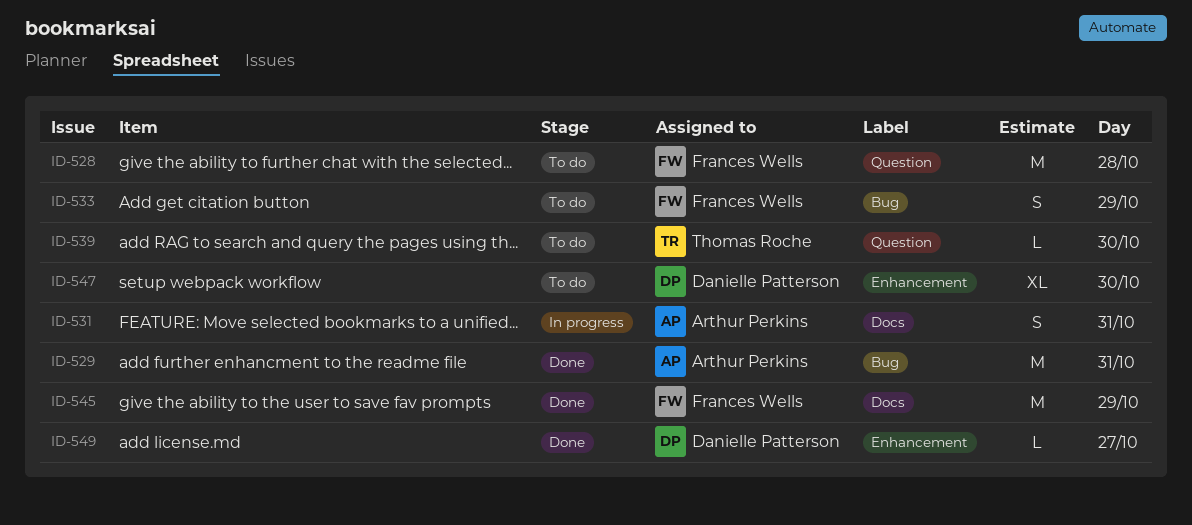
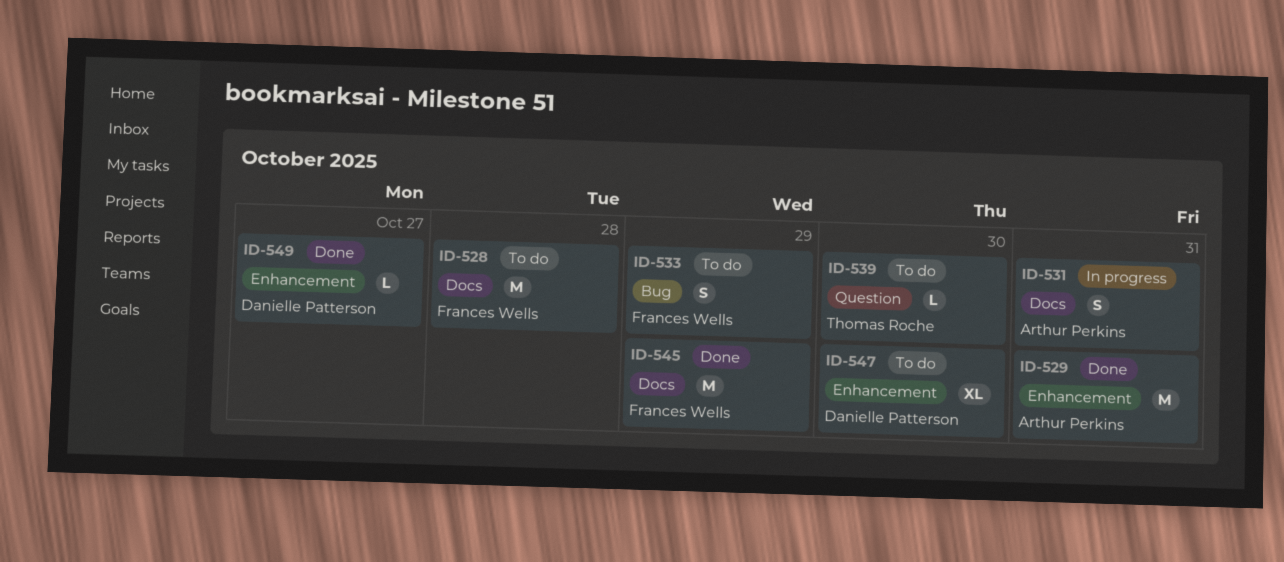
ID-528, label: Question -> Docs
ID-529, label: Bug -> Enhancement

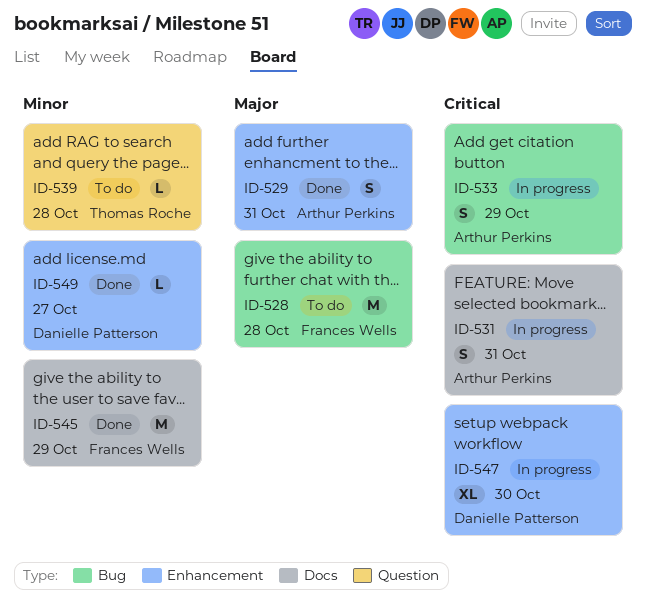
ID-528, label: Docs -> Bug
ID-529, estimate: M -> S
ID-533, status: To do -> In progress
ID-533, owner: Frances Wells -> Arthur Perkins
ID-539, day: Oct 30 -> Oct 28
ID-547, status: To do -> In progress

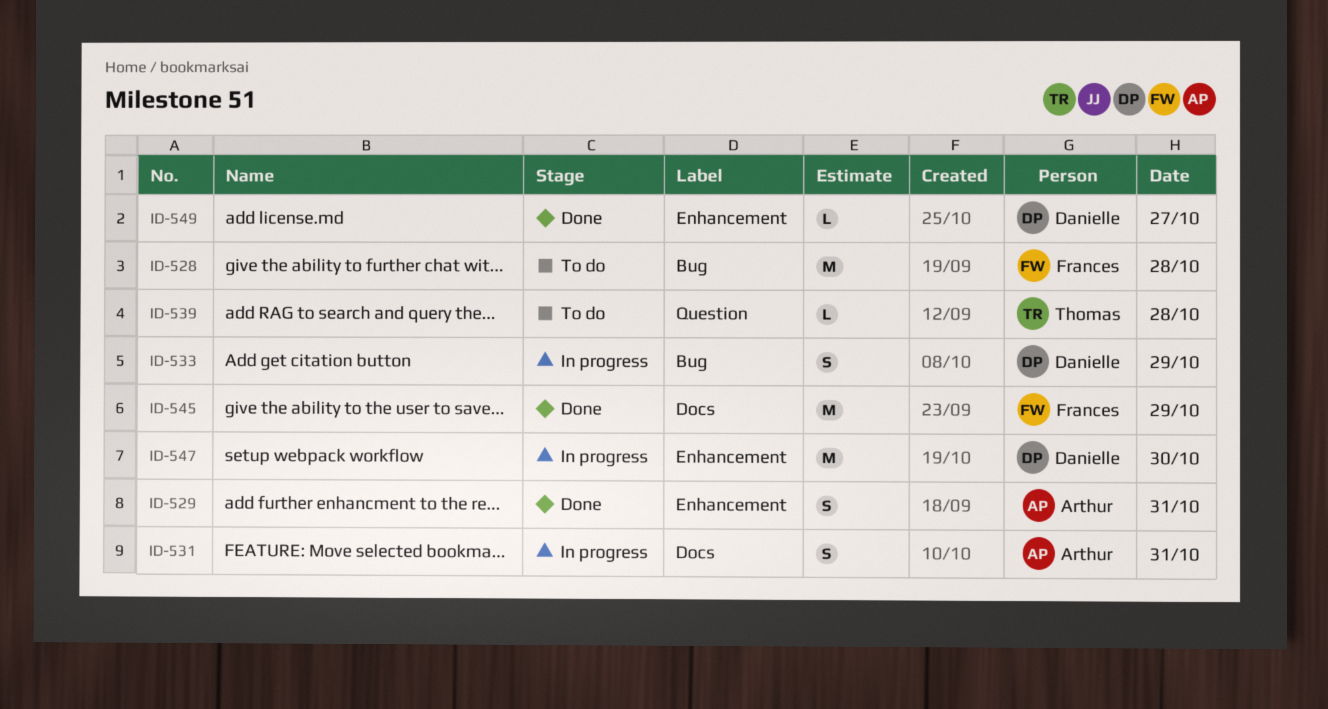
ID-533, owner: Arthur Perkins -> Danielle Patterson
ID-547, estimate: XL -> M

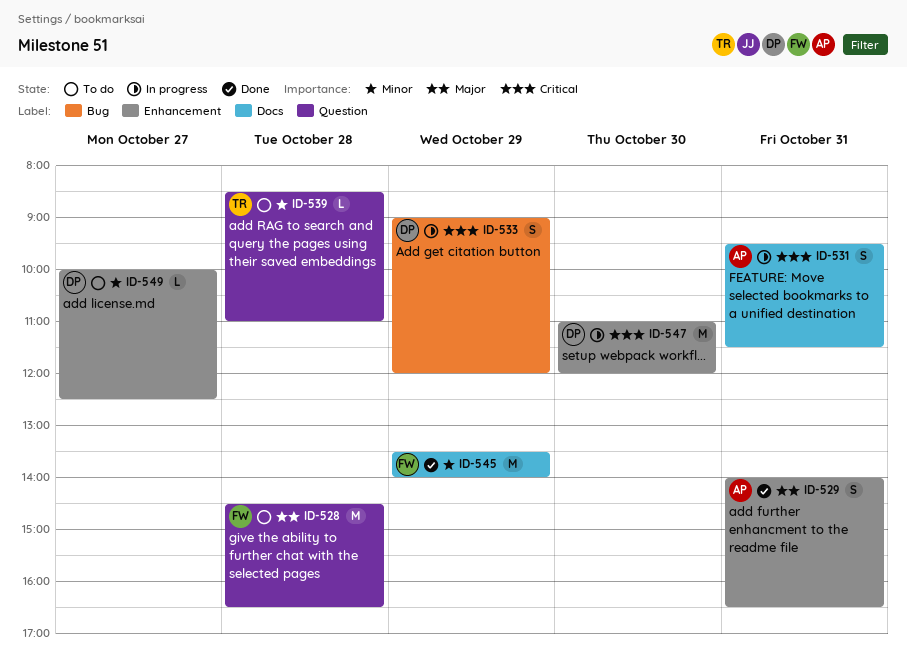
ID-528, label: Bug -> Question
ID-549, status: Done -> To do

